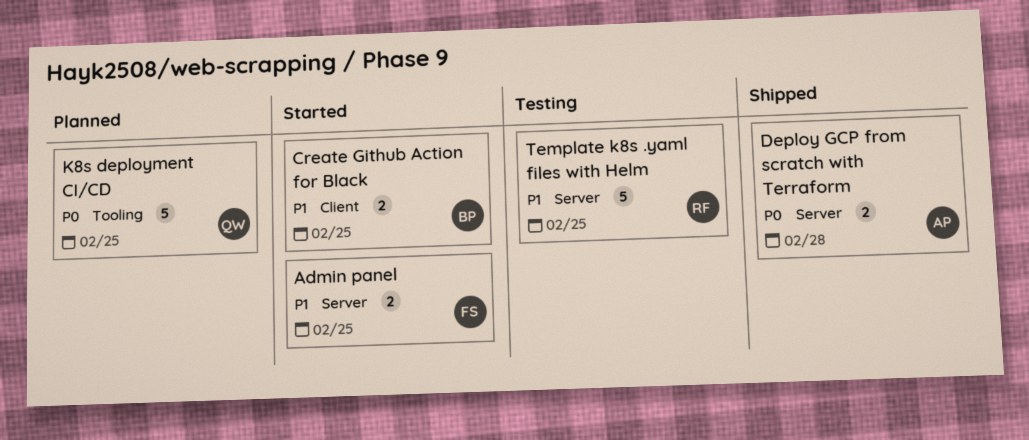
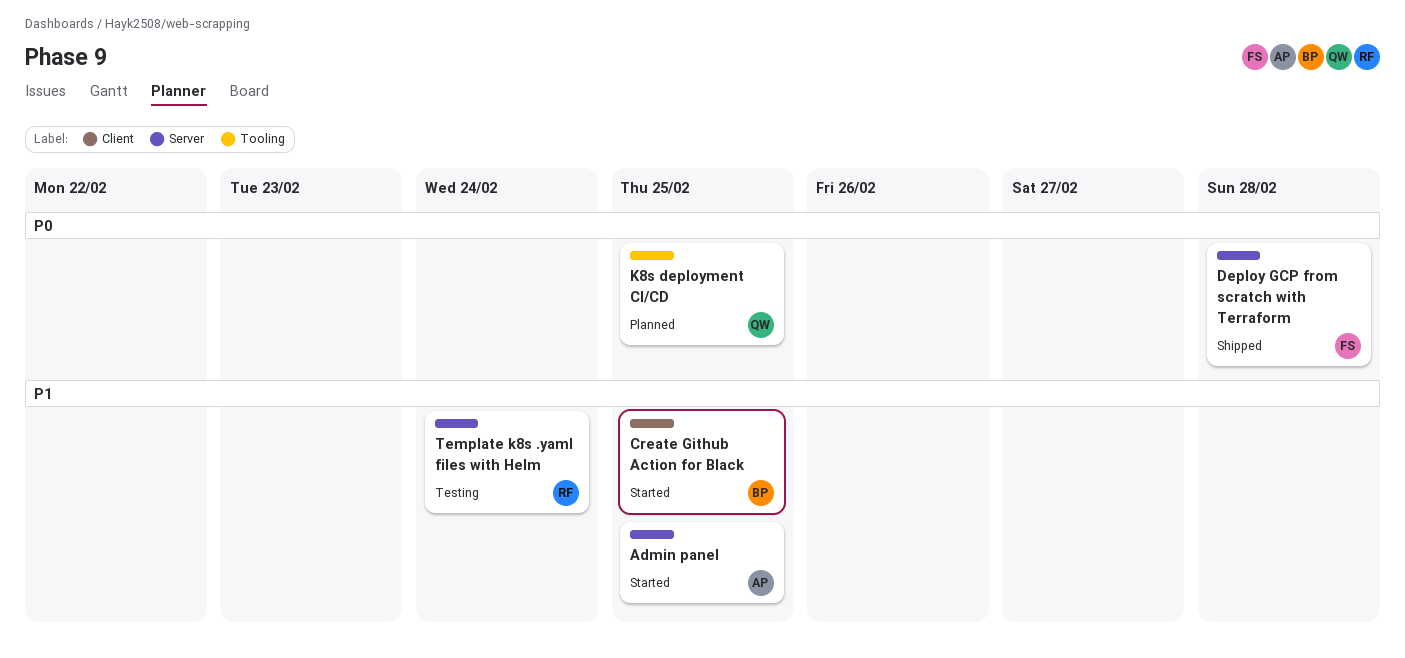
Admin panel, owner: FS -> AP
Deploy GCP from scratch with Terraform, owner: AP -> FS
Template k8s .yaml files with Helm, due: Feb 25 -> Feb 24

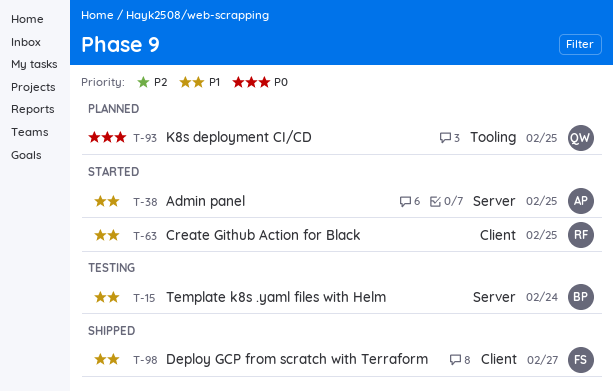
Create Github Action for Black, owner: BP -> RF
Deploy GCP from scratch with Terraform, priority: P0 -> P1
Deploy GCP from scratch with Terraform, label: Server -> Client
Deploy GCP from scratch with Terraform, due: Feb 28 -> Feb 27
Template k8s .yaml files with Helm, owner: RF -> BP

